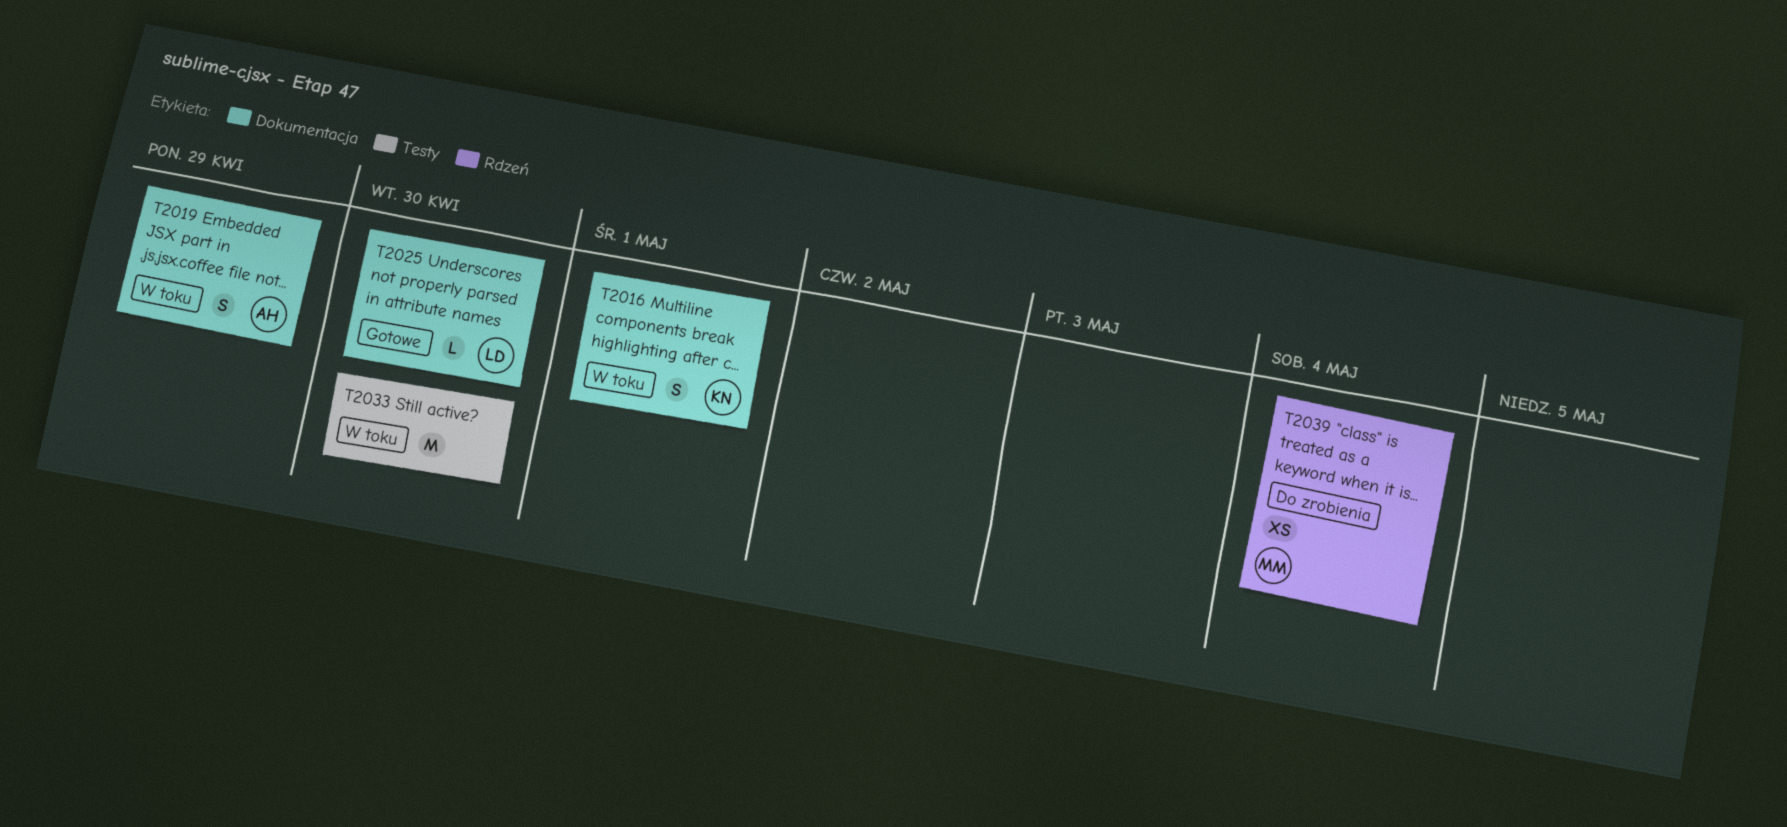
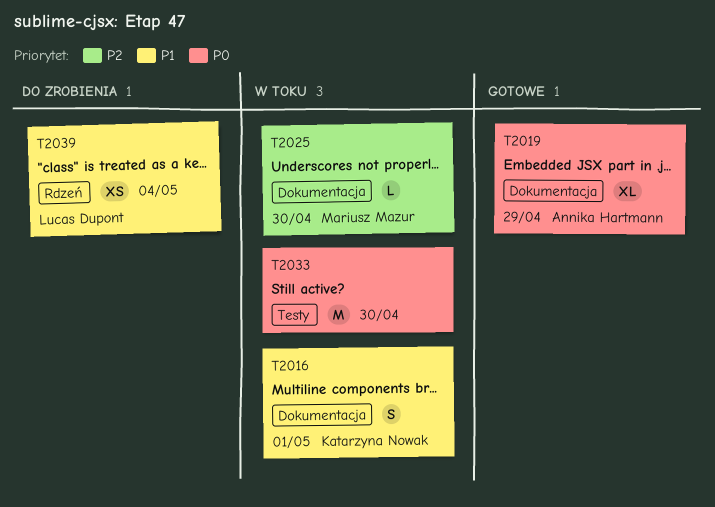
T2019, status: W toku -> Gotowe
T2019, estimate: S -> XL
T2025, status: Gotowe -> W toku
T2025, owner: Lucas Dupont -> Mariusz Mazur
T2039, owner: Mariusz Mazur -> Lucas Dupont

